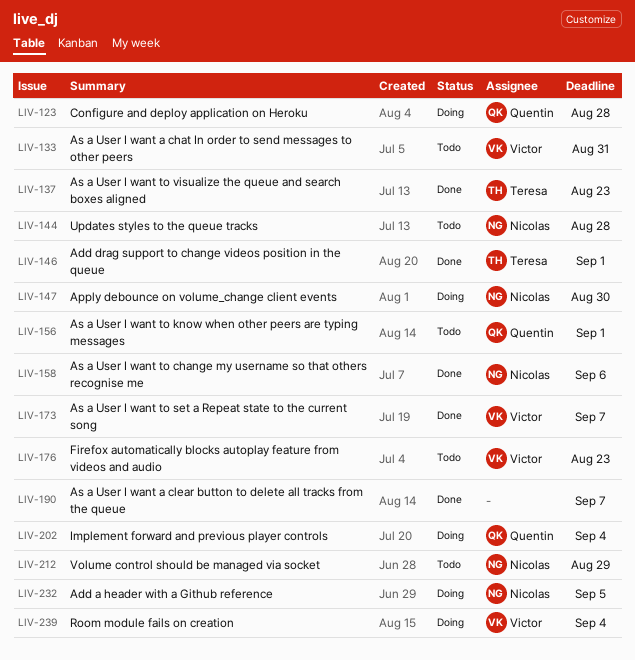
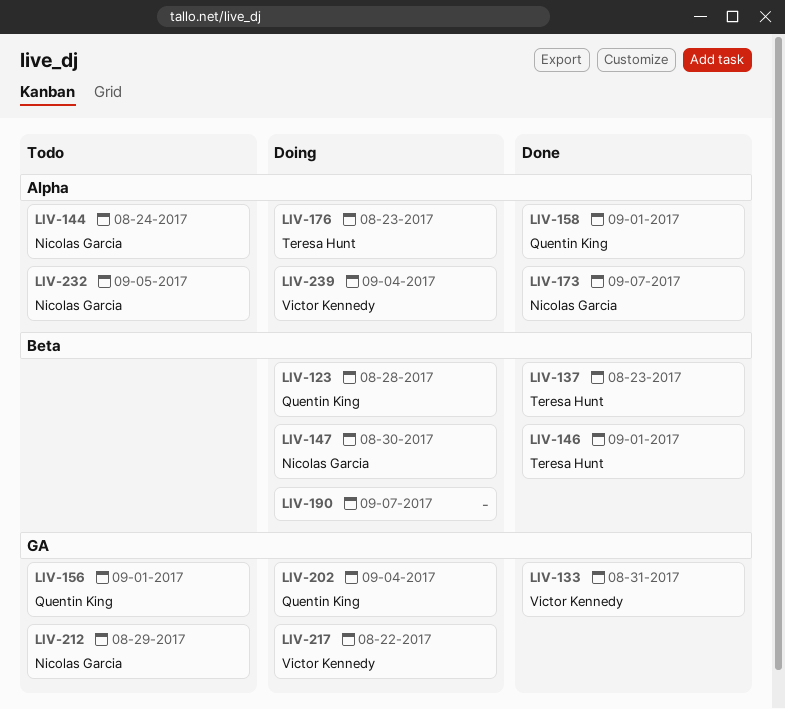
LIV-133, status: Todo -> Done
LIV-144, due: Aug 28 -> Aug 24
LIV-158, owner: Nicolas Garcia -> Quentin King
LIV-158, due: Sep 6 -> Sep 1
LIV-173, owner: Victor Kennedy -> Nicolas Garcia
LIV-176, status: Todo -> Doing
LIV-176, owner: Victor Kennedy -> Teresa Hunt
LIV-190, status: Done -> Doing
LIV-217: none -> present
LIV-232, status: Doing -> Todo

